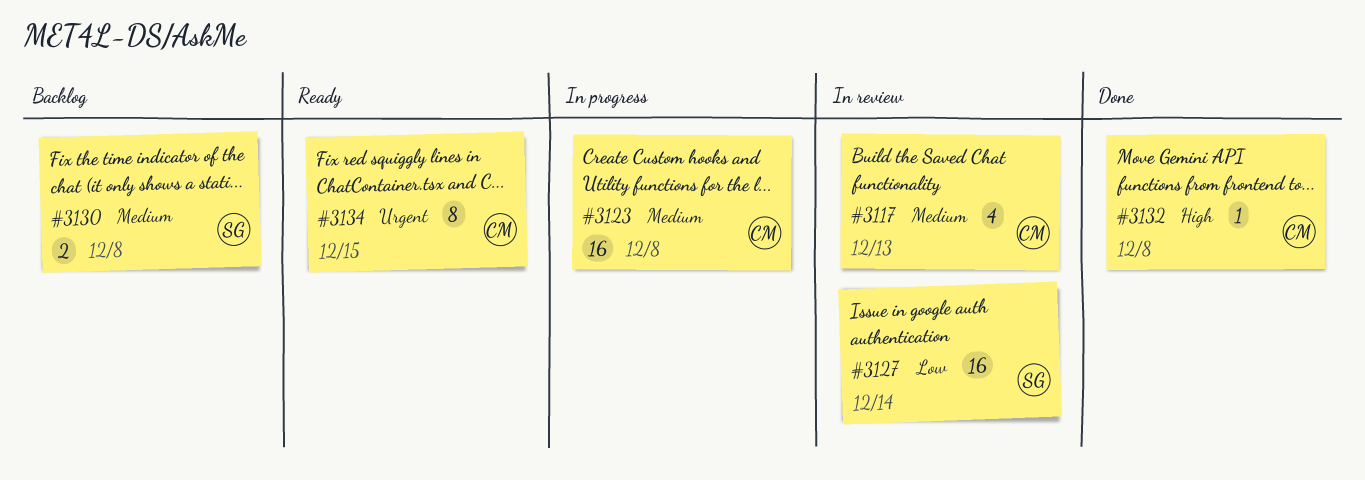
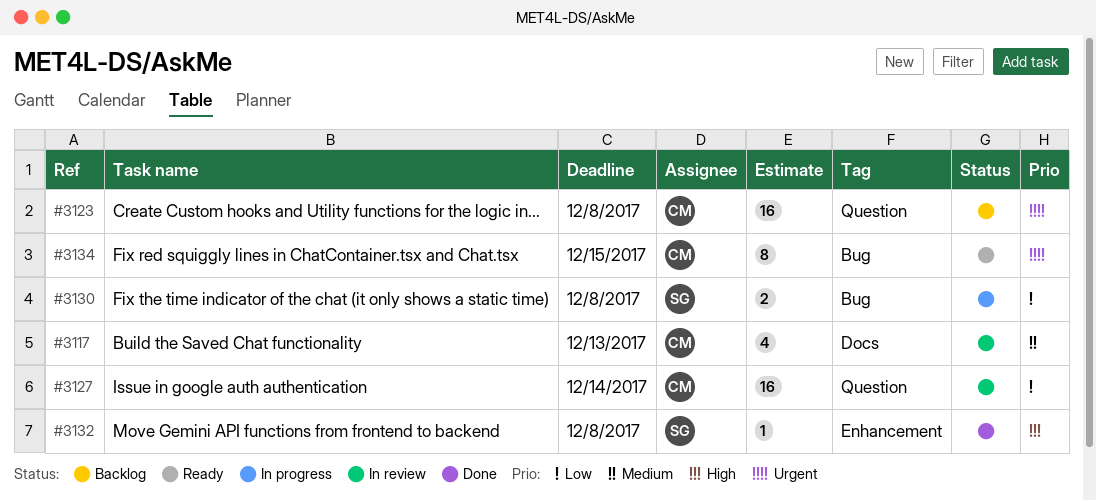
#3123, status: In progress -> Backlog
#3123, priority: Medium -> Urgent
#3127, owner: SG -> CM
#3130, status: Backlog -> In progress
#3130, priority: Medium -> Low
#3132, owner: CM -> SG

